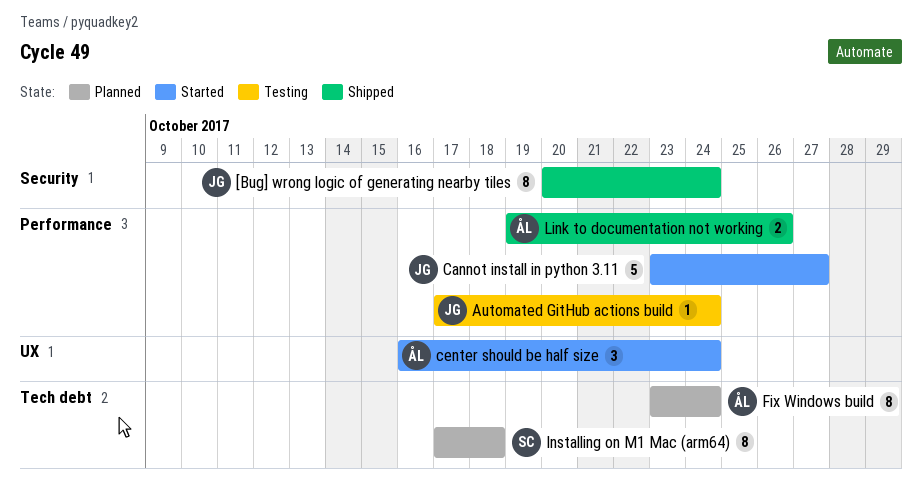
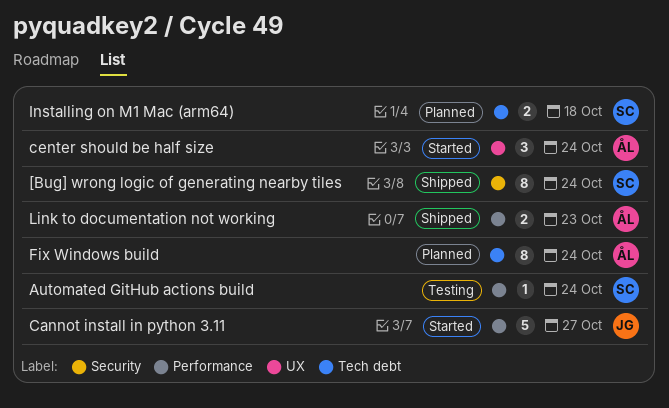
[Bug] wrong logic of generating nearby tiles, owner: JG -> SC
Automated GitHub actions build, owner: JG -> SC
Installing on M1 Mac (arm64), estimate: 8 -> 2
Link to documentation not working, due: Oct 26 -> Oct 23

